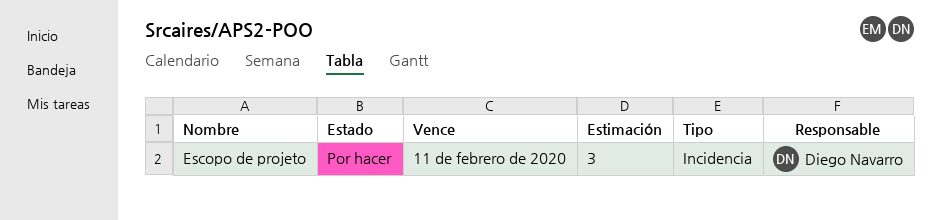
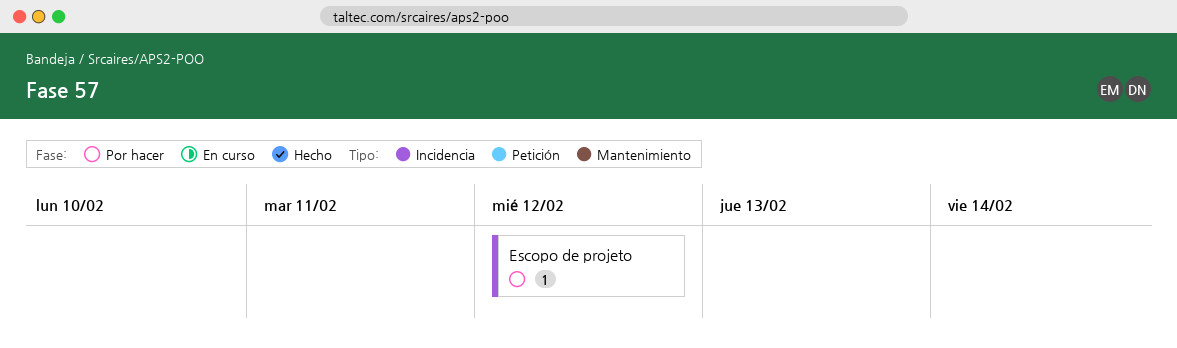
Escopo de projeto, estimate: 3 -> 1
Escopo de projeto, due: Feb 11 -> Feb 12

